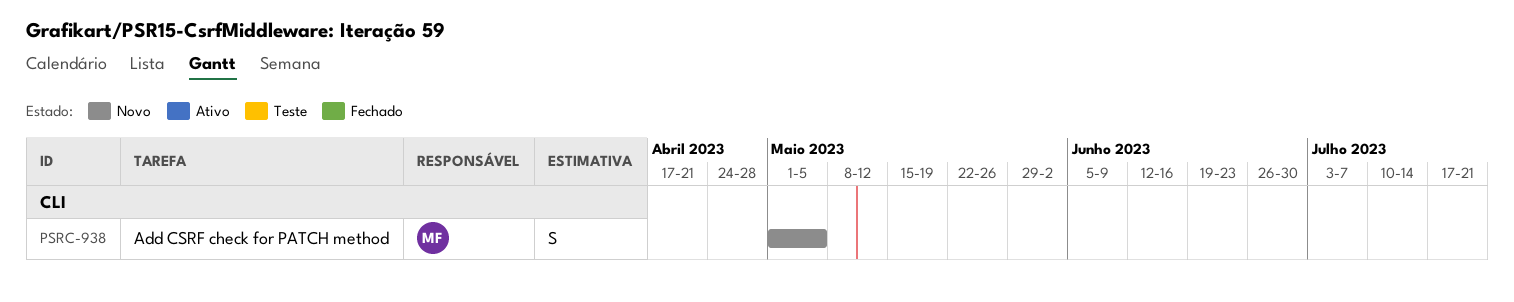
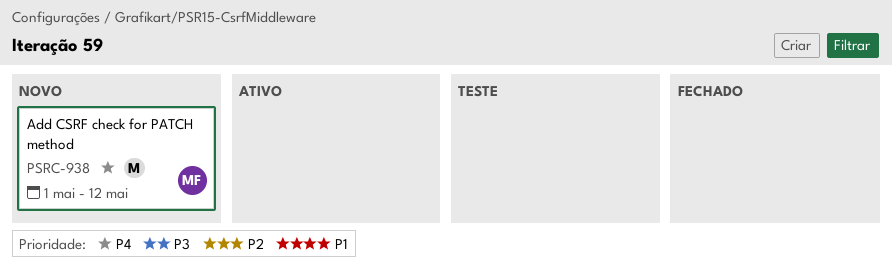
PSRC-938, estimate: S -> M
PSRC-938, due: May 5 -> May 12

